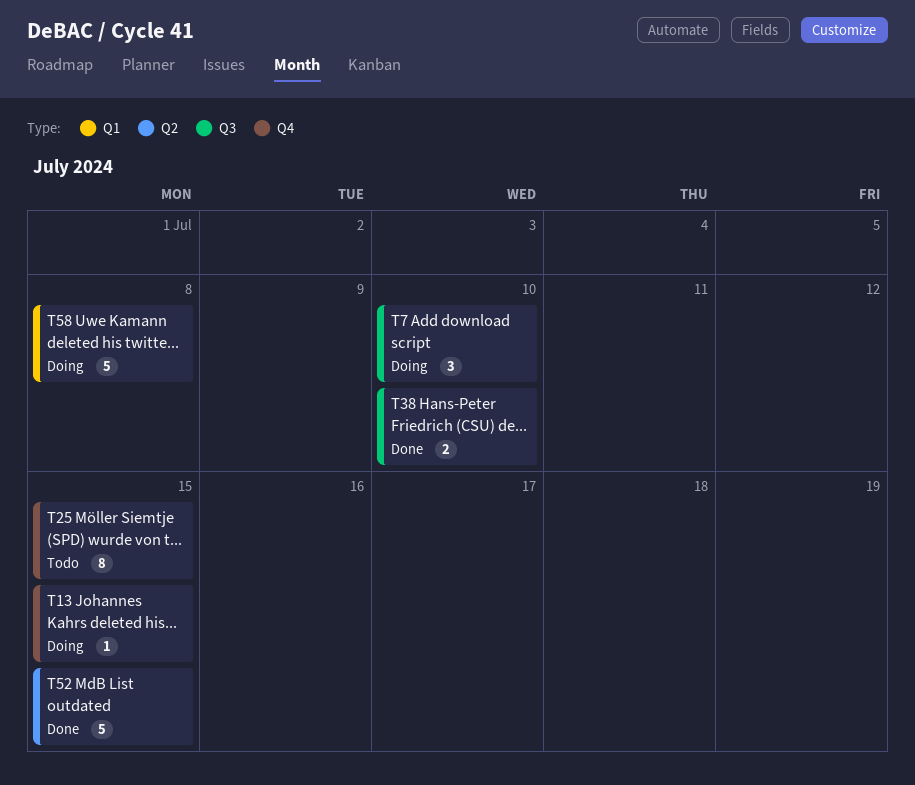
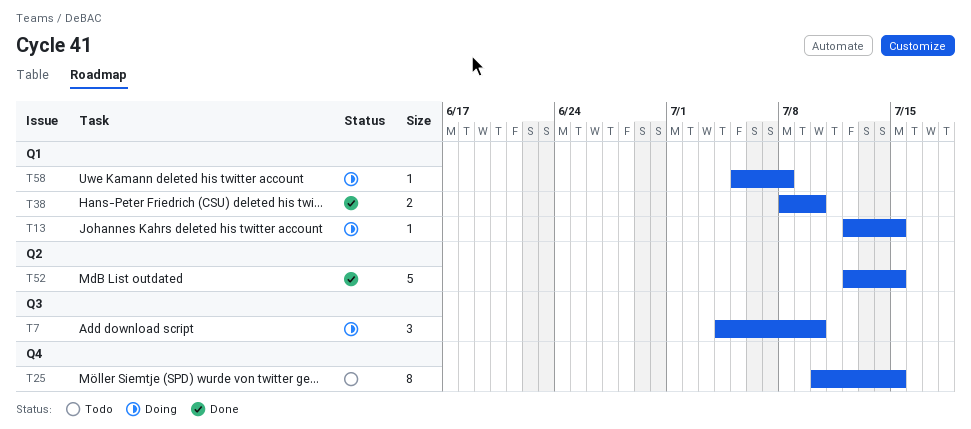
T13, label: Q4 -> Q1
T38, label: Q3 -> Q1
T58, estimate: 5 -> 1

